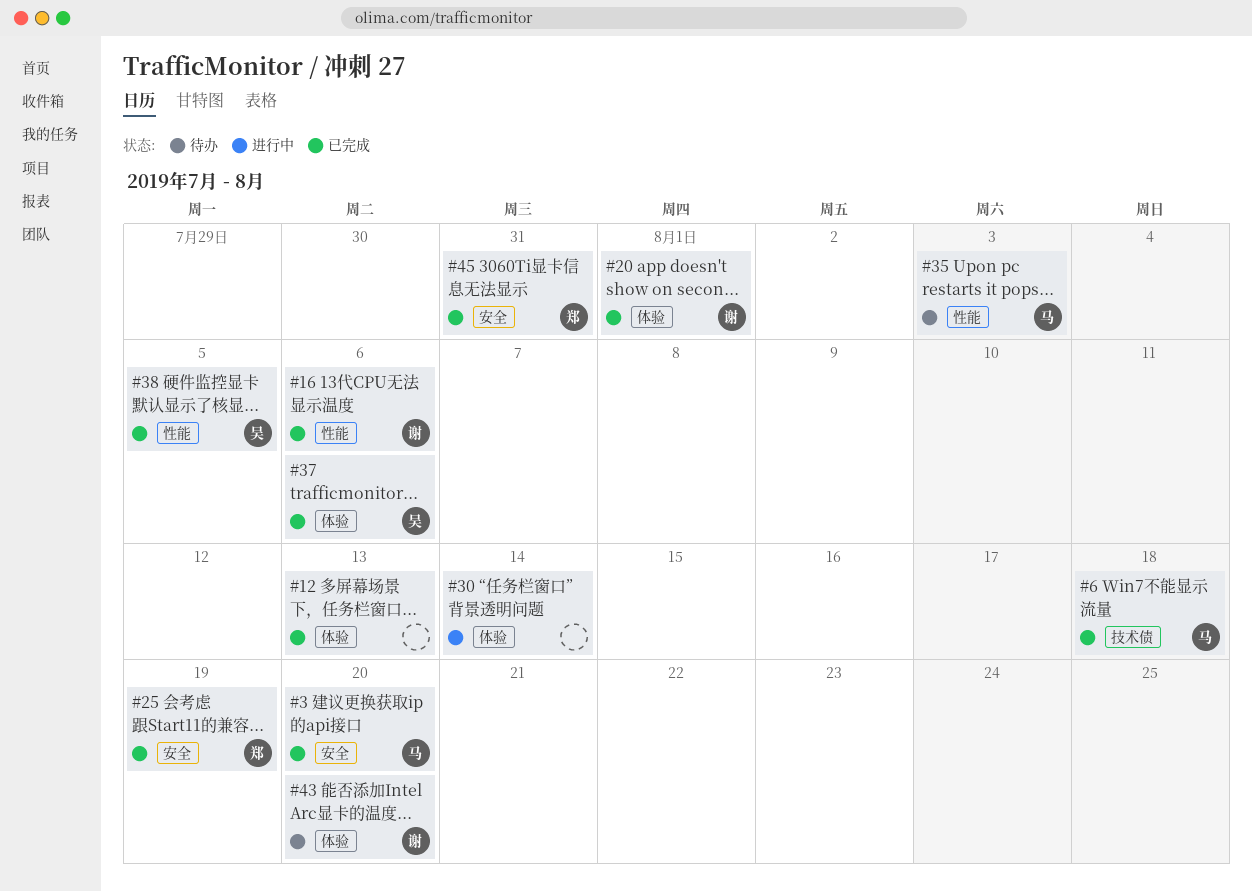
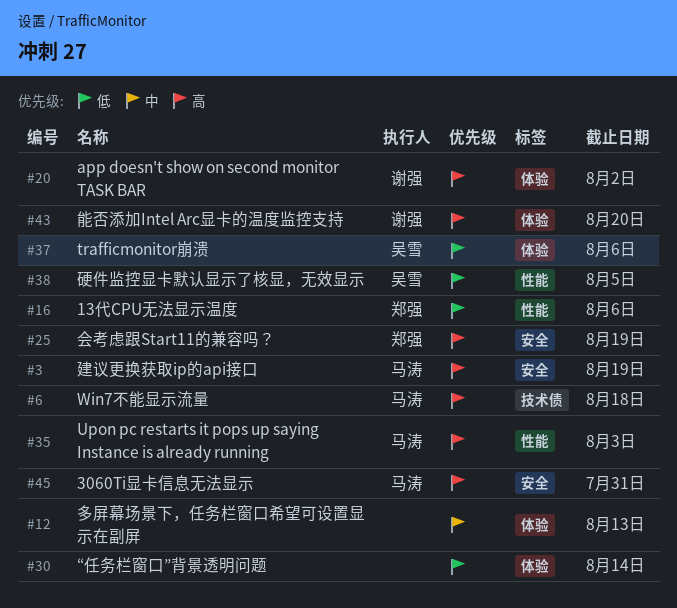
#3, due: Aug 20 -> Aug 19
#16, owner: 谢强 -> 郑强
#20, due: Aug 1 -> Aug 2
#45, owner: 郑强 -> 马涛

